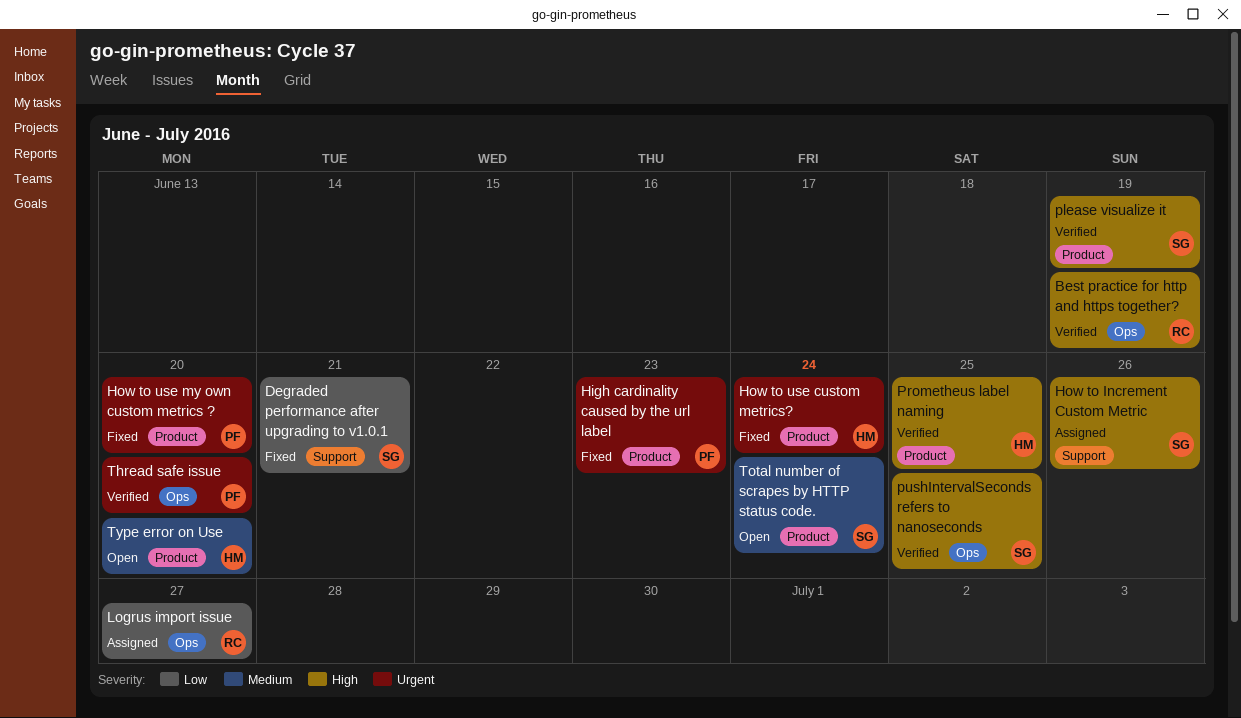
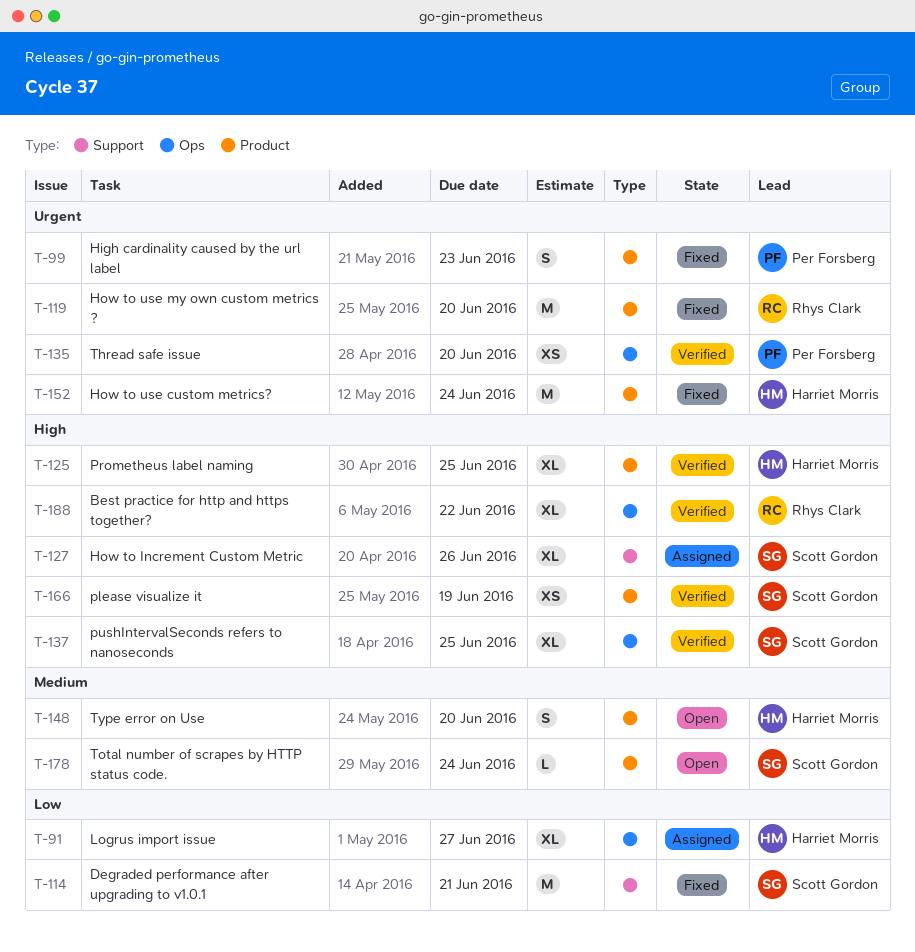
Best practice for http and https together?, due: Jun 19 -> Jun 22
How to use my own custom metrics ?, owner: Per Forsberg -> Rhys Clark
Logrus import issue, owner: Rhys Clark -> Harriet Morris

